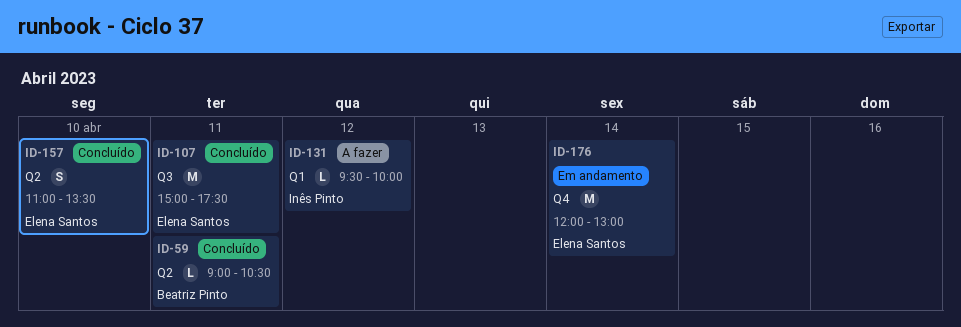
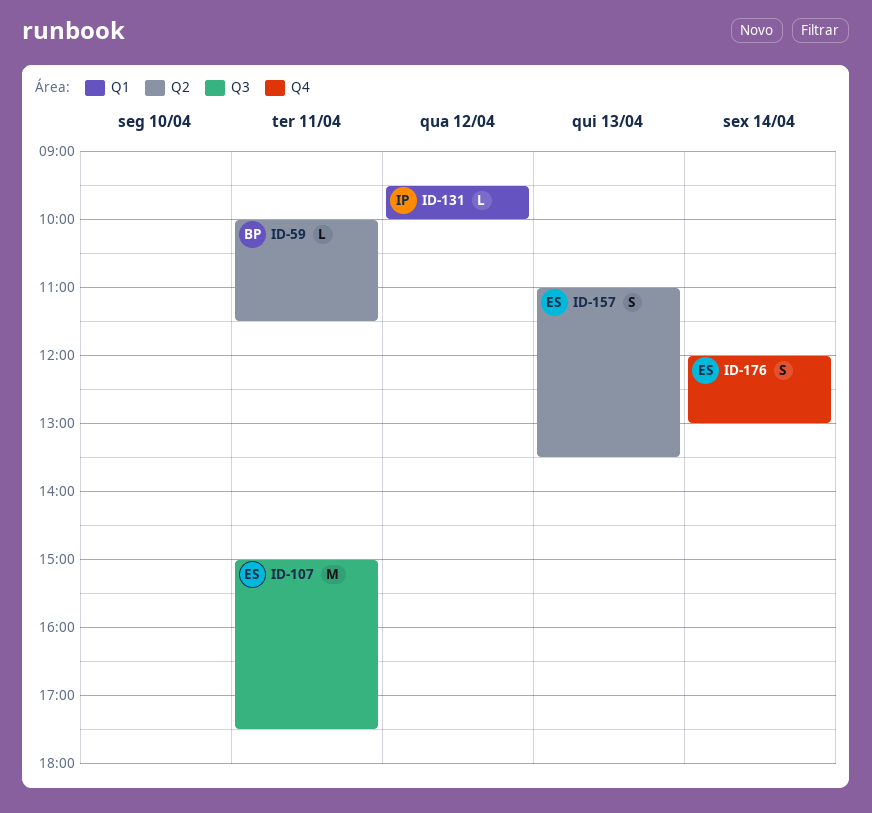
ID-59, begins: 09:00 -> 10:00
ID-59, ends: 10:30 -> 11:30
ID-157, day: Apr 10 -> Apr 13
ID-176, estimate: M -> S

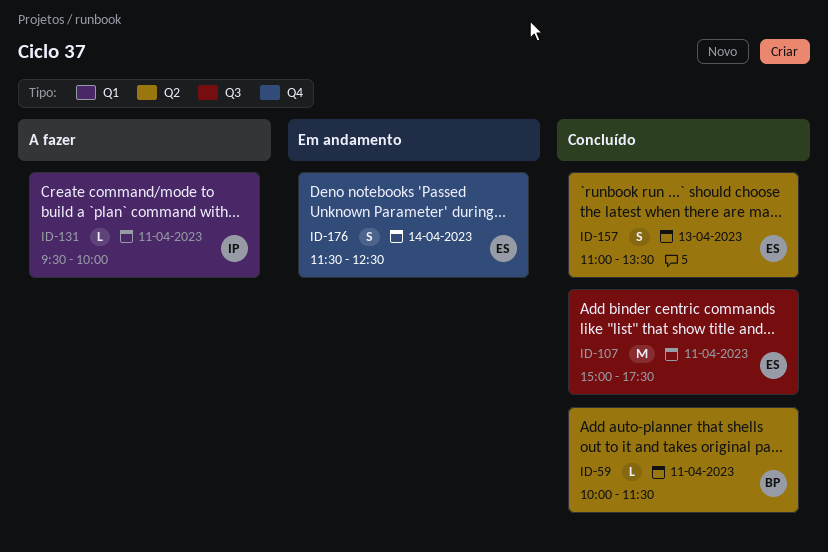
ID-131, day: Apr 12 -> Apr 11
ID-176, begins: 12:00 -> 11:30
ID-176, ends: 13:00 -> 12:30

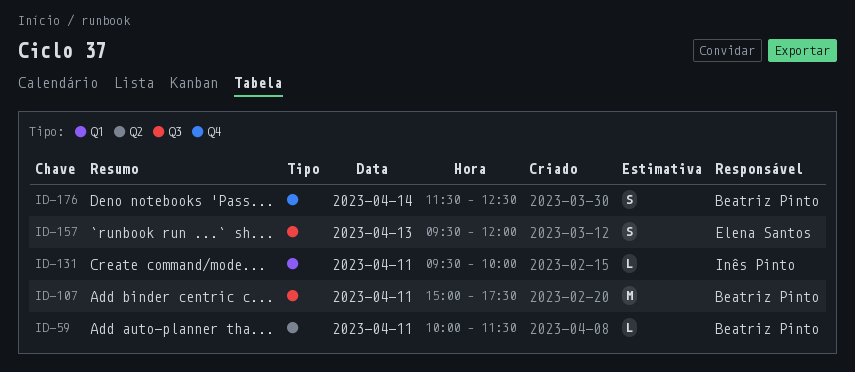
ID-107, owner: Elena Santos -> Beatriz Pinto
ID-157, label: Q2 -> Q3
ID-157, begins: 11:00 -> 09:30
ID-157, ends: 13:30 -> 12:00
ID-176, owner: Elena Santos -> Beatriz Pinto

